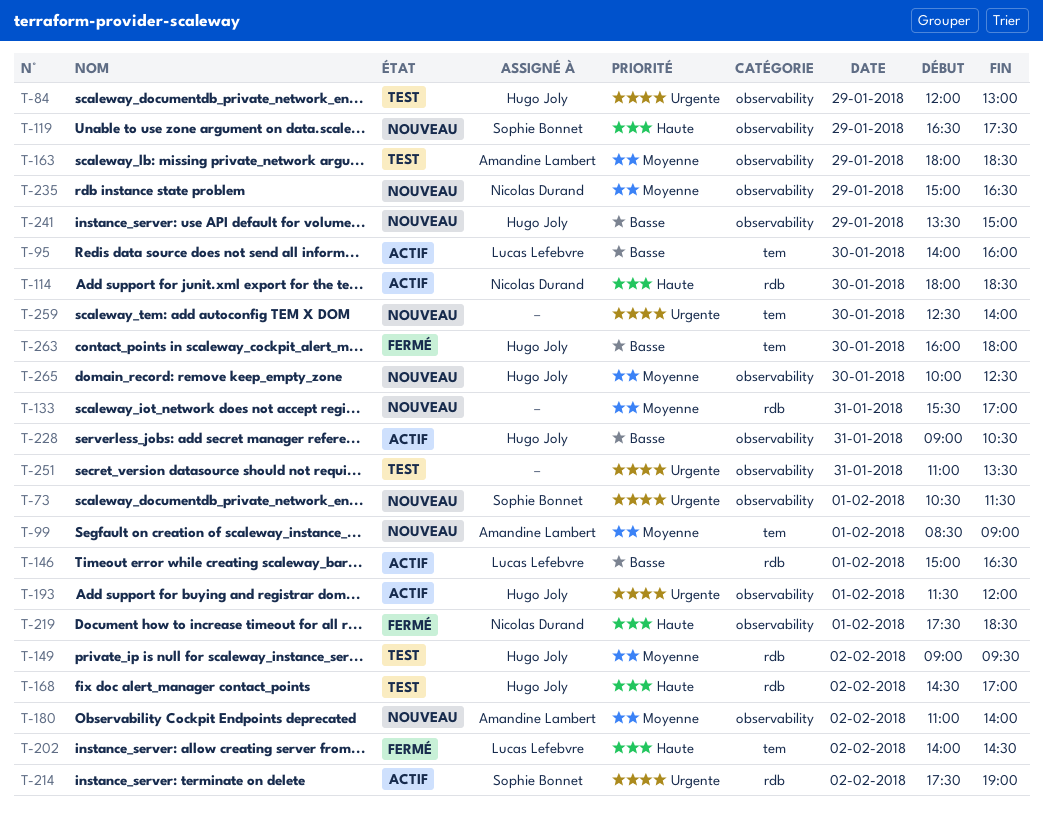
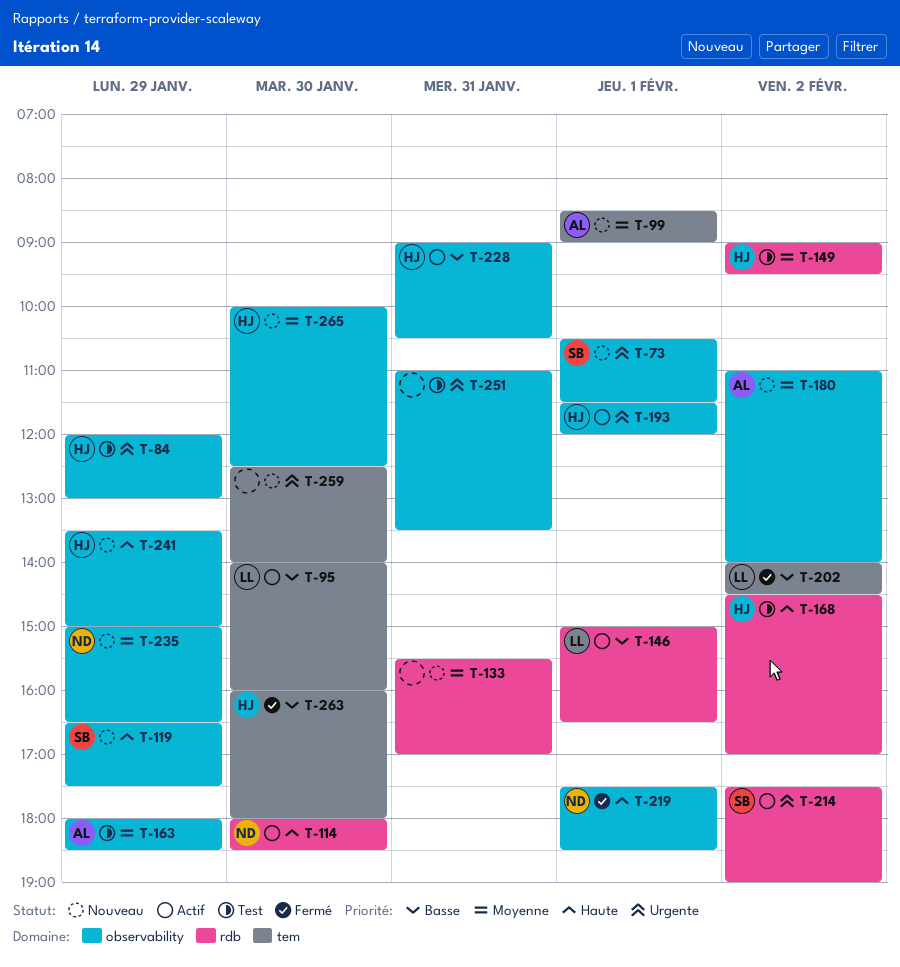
T-202, priority: Haute -> Basse
T-241, priority: Basse -> Haute

